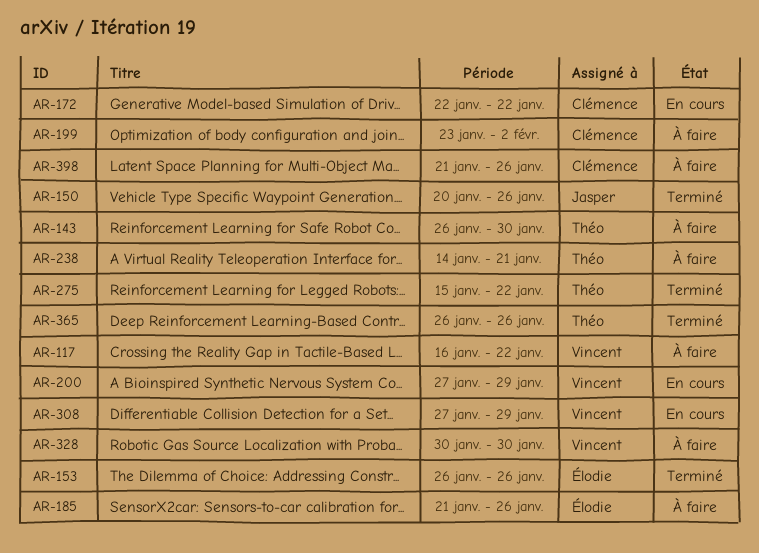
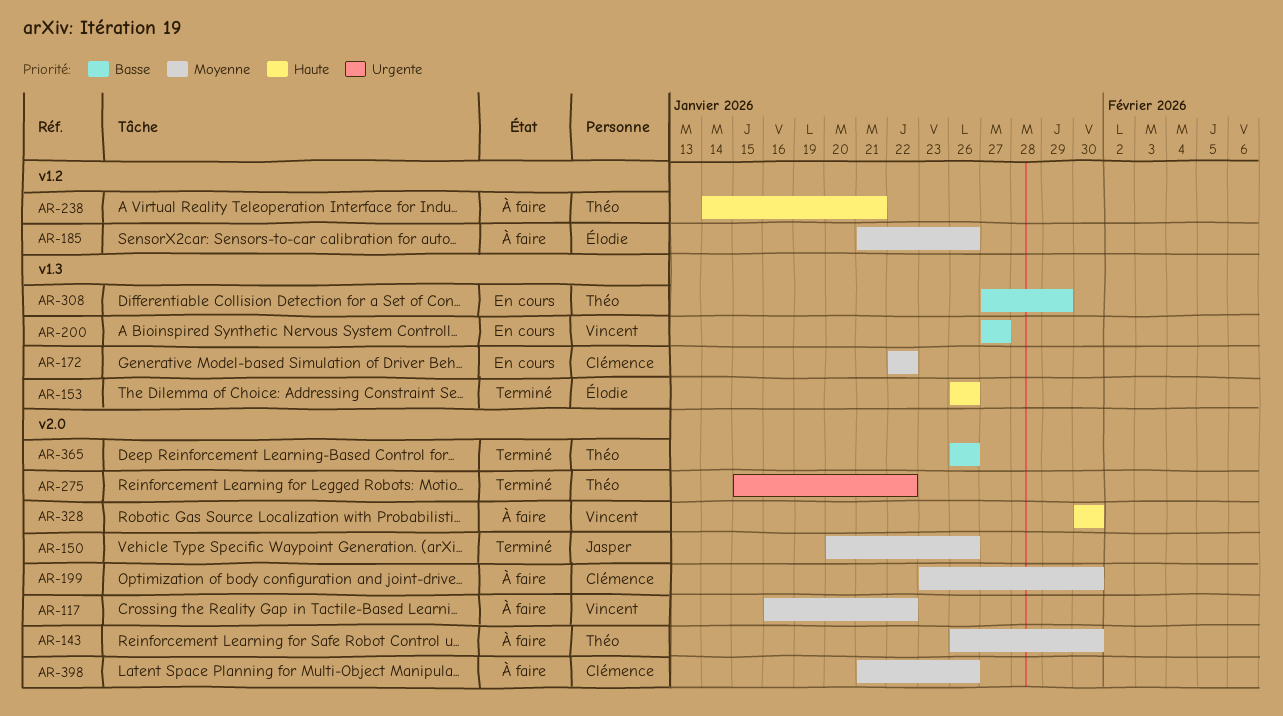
AR-199, due: Feb 2 -> Jan 30
AR-200, due: Jan 29 -> Jan 27
AR-308, owner: Vincent -> Théo

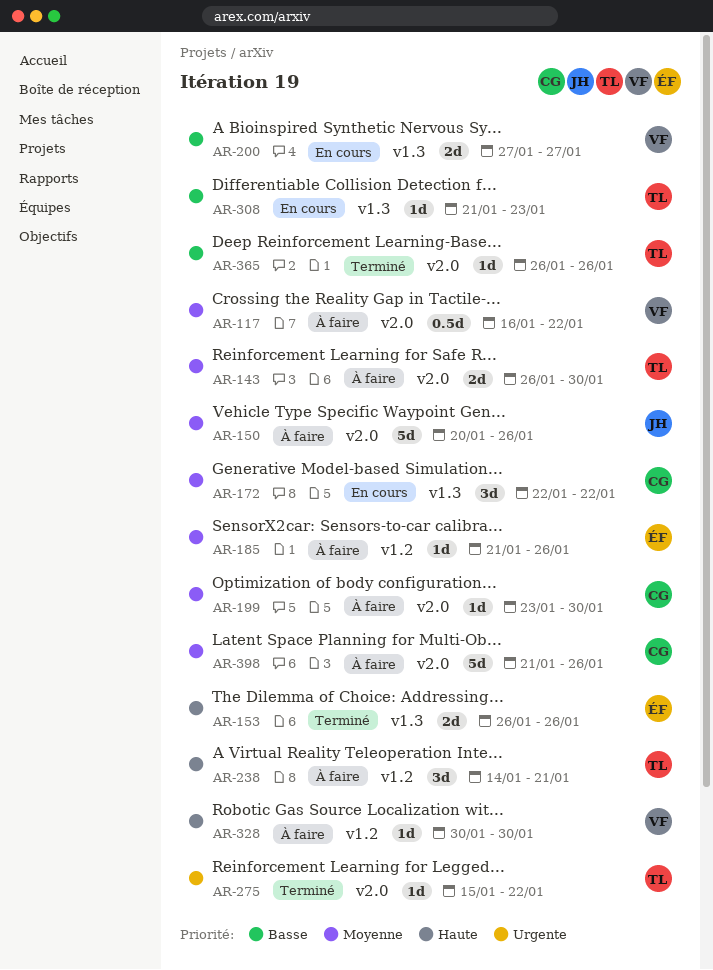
AR-150, status: Terminé -> À faire
AR-308, start: Jan 27 -> Jan 21
AR-308, due: Jan 29 -> Jan 23
AR-328, label: v2.0 -> v1.2

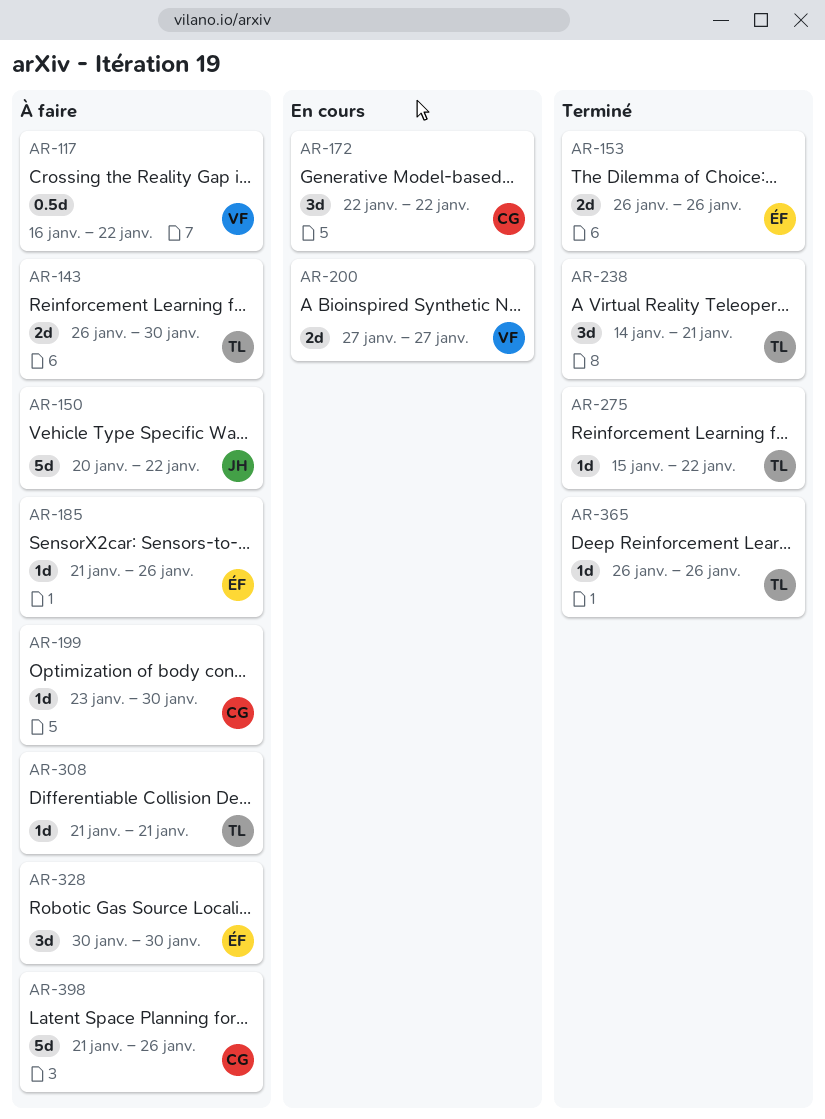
AR-150, due: Jan 26 -> Jan 22
AR-238, status: À faire -> Terminé
AR-308, status: En cours -> À faire
AR-308, due: Jan 23 -> Jan 21
AR-328, owner: VF -> ÉF
AR-328, estimate: 1d -> 3d

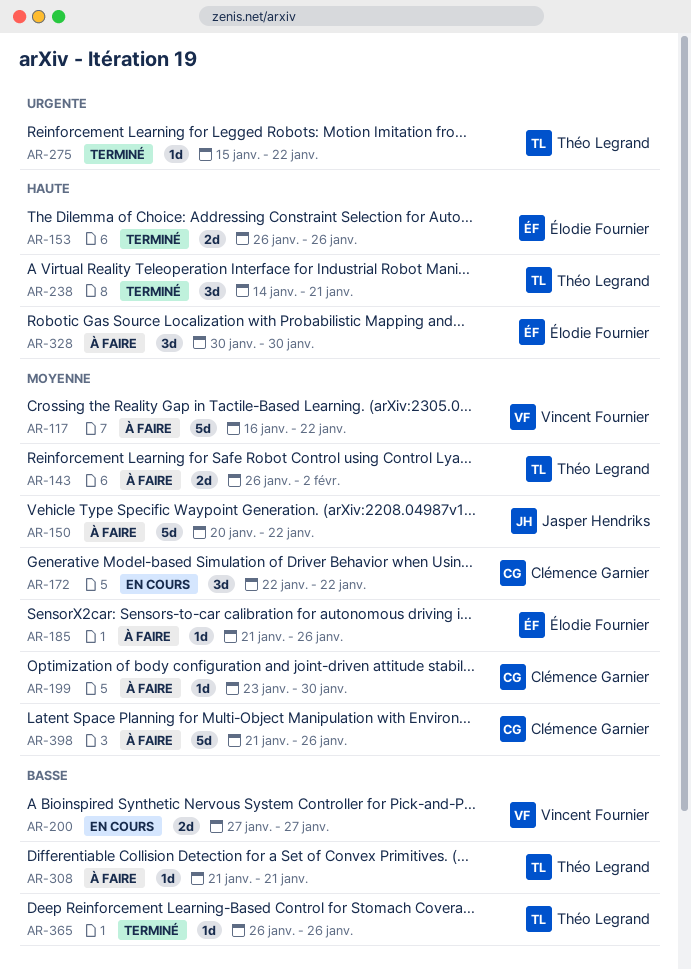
AR-117, estimate: 0.5d -> 5d
AR-143, due: Jan 30 -> Feb 2

